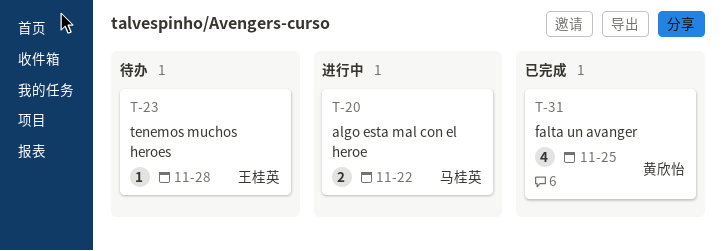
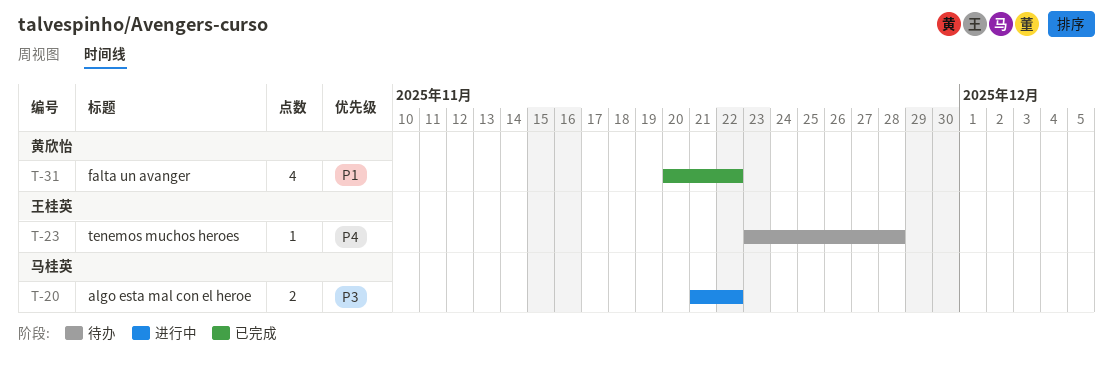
T-31, due: Nov 25 -> Nov 22

